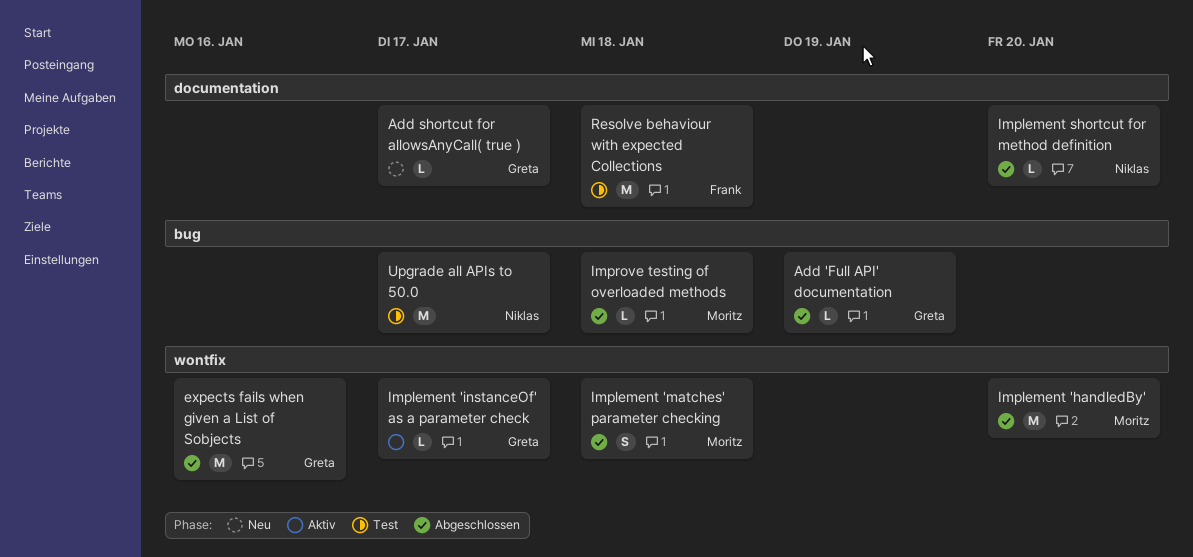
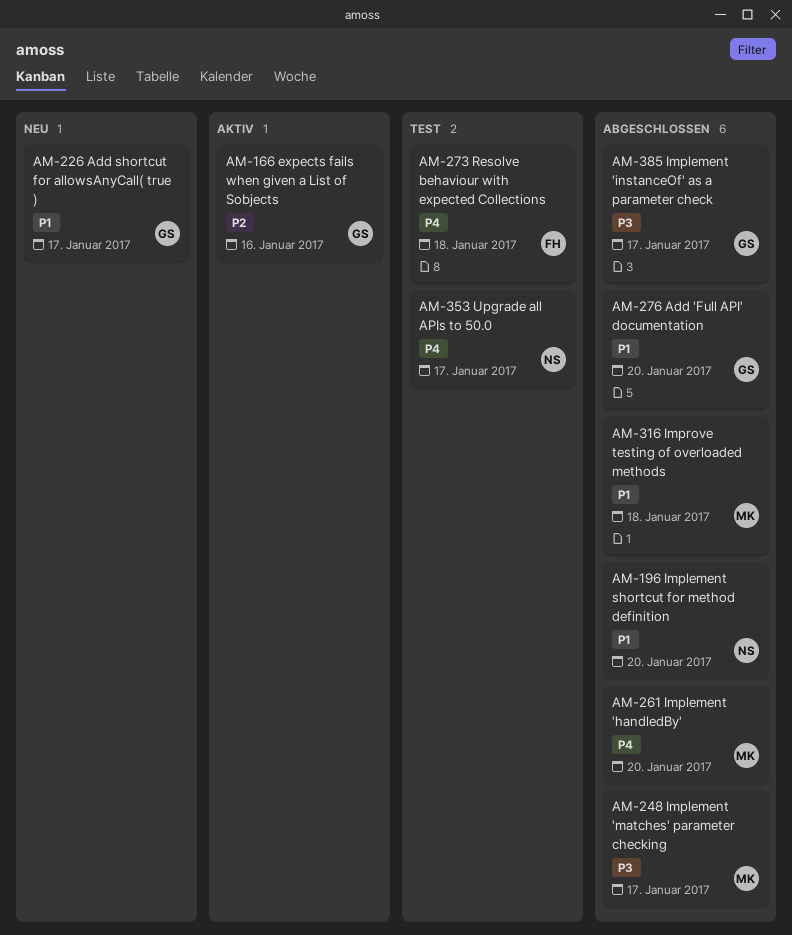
Add 'Full API' documentation, due: Jan 19 -> Jan 20
expects fails when given a List of Sobjects, status: Abgeschlossen -> Aktiv
Implement 'instanceOf' as a parameter check, status: Aktiv -> Abgeschlossen
Implement 'matches' parameter checking, due: Jan 18 -> Jan 17

